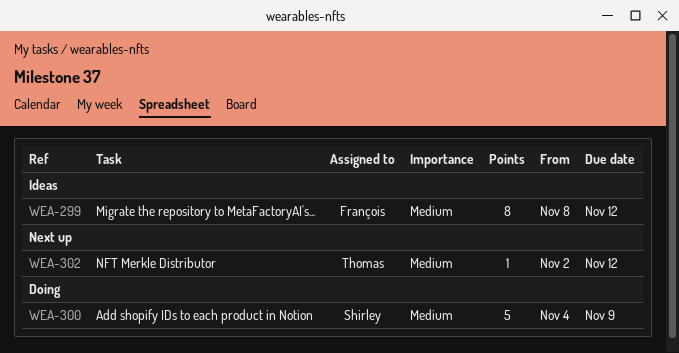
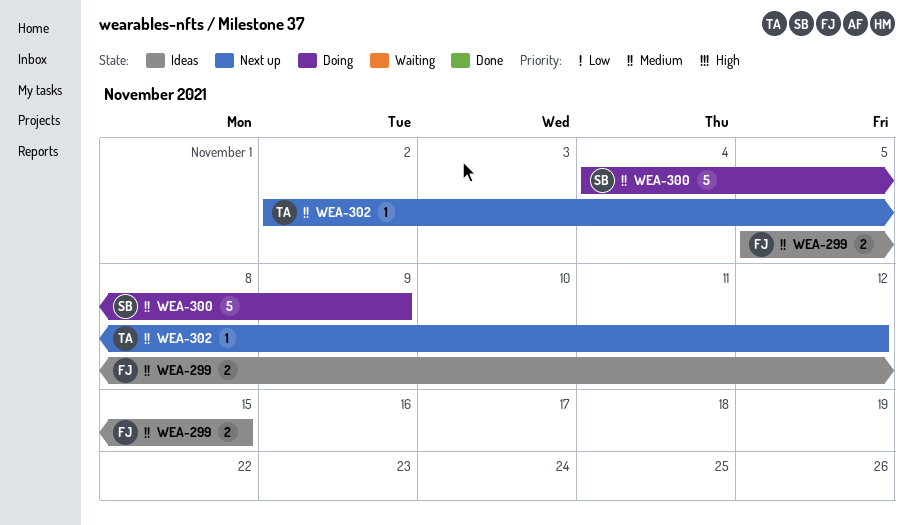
WEA-299, estimate: 8 -> 2
WEA-299, start: Nov 8 -> Nov 5
WEA-299, due: Nov 12 -> Nov 15

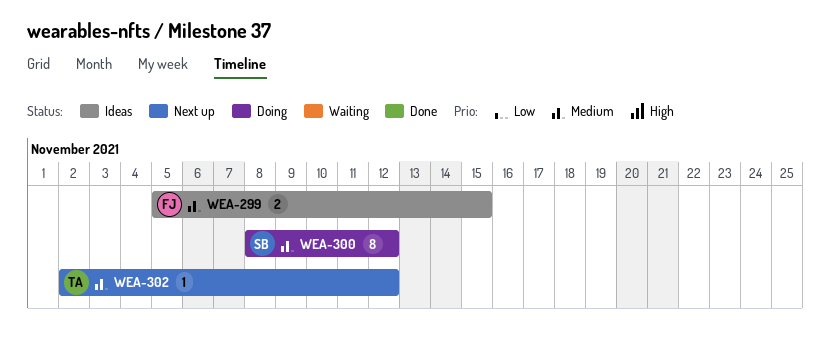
WEA-300, estimate: 5 -> 8
WEA-300, start: Nov 4 -> Nov 8
WEA-300, due: Nov 9 -> Nov 12

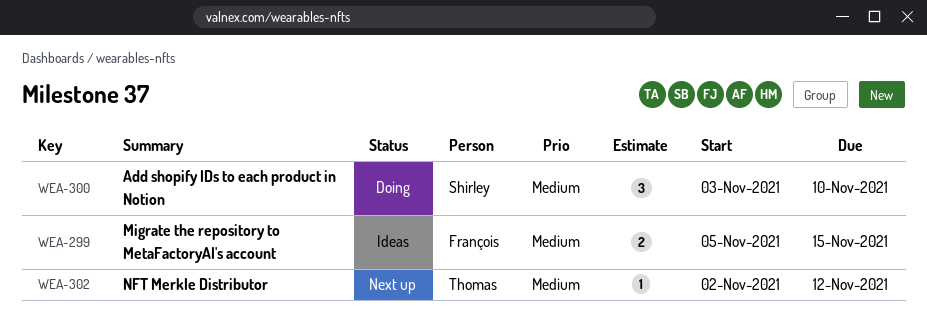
WEA-300, estimate: 8 -> 3
WEA-300, start: Nov 8 -> Nov 3
WEA-300, due: Nov 12 -> Nov 10

